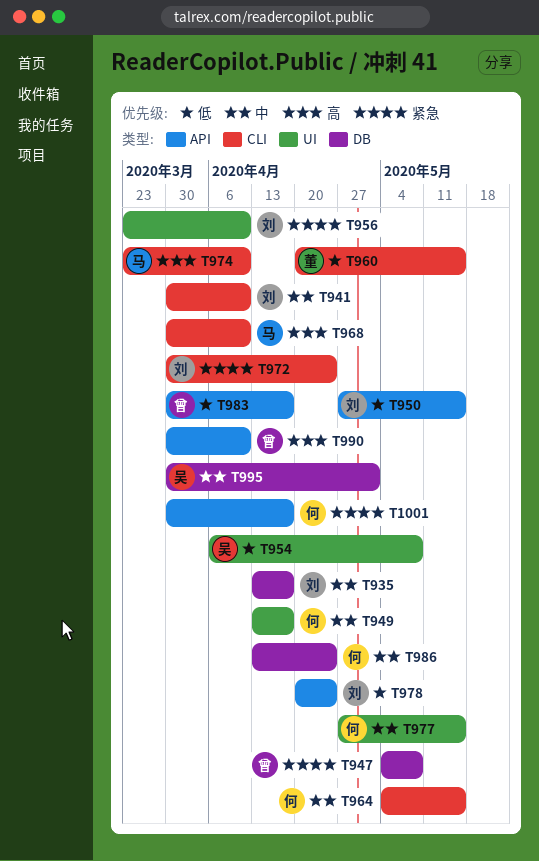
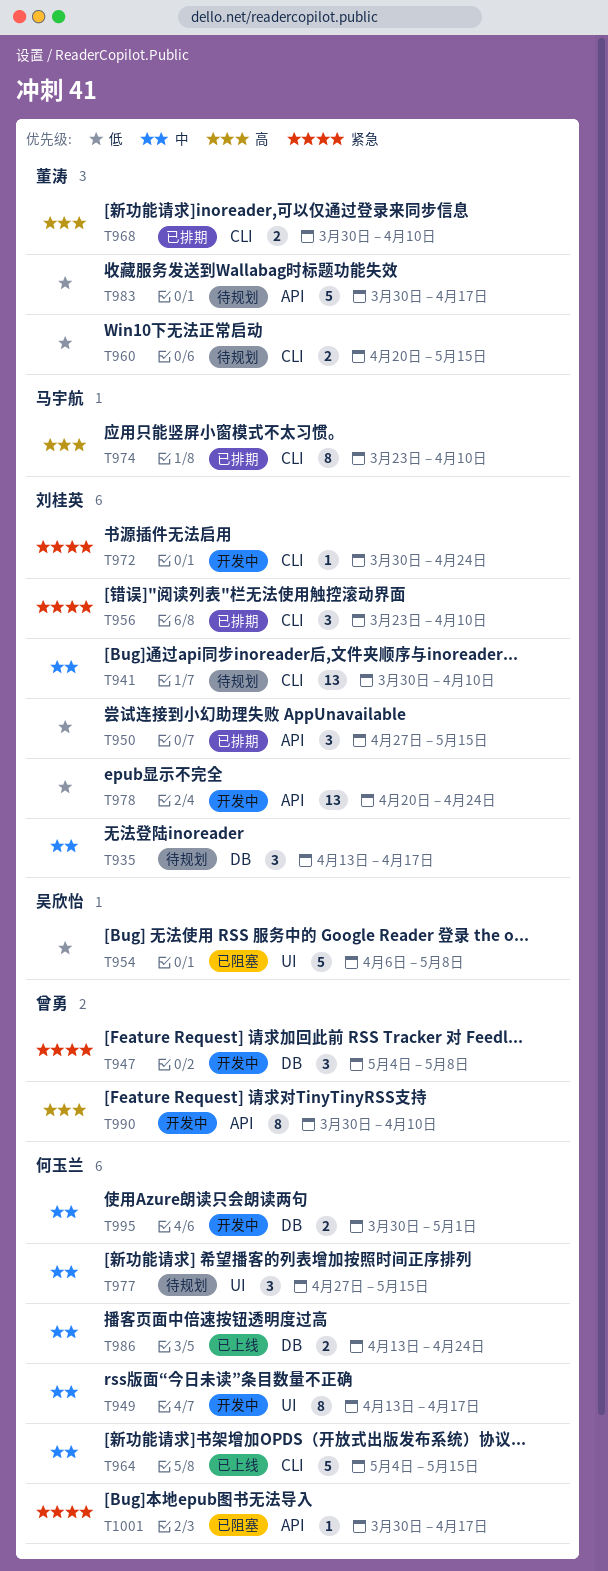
T956, label: UI -> CLI
T968, owner: 马宇航 -> 董涛
T983, owner: 曾勇 -> 董涛
T995, owner: 吴欣怡 -> 何玉兰

